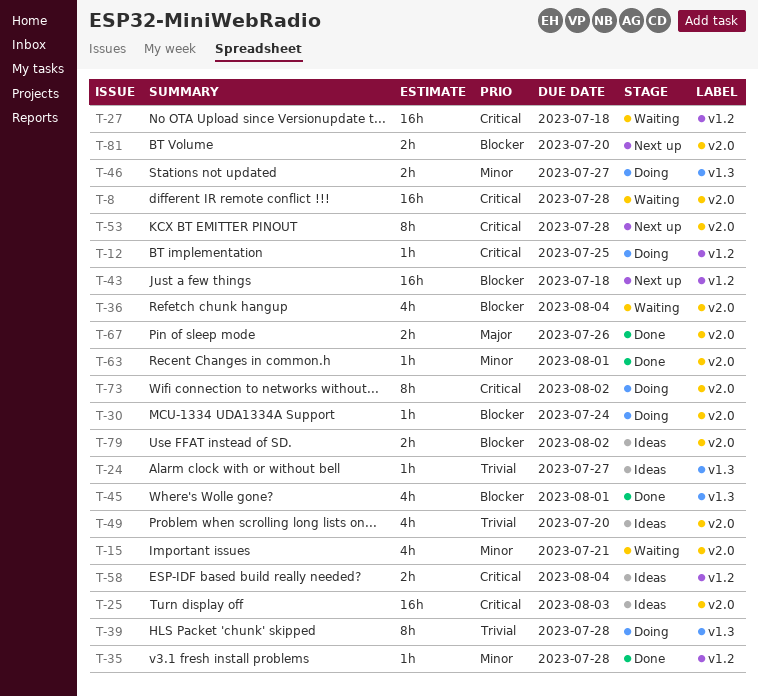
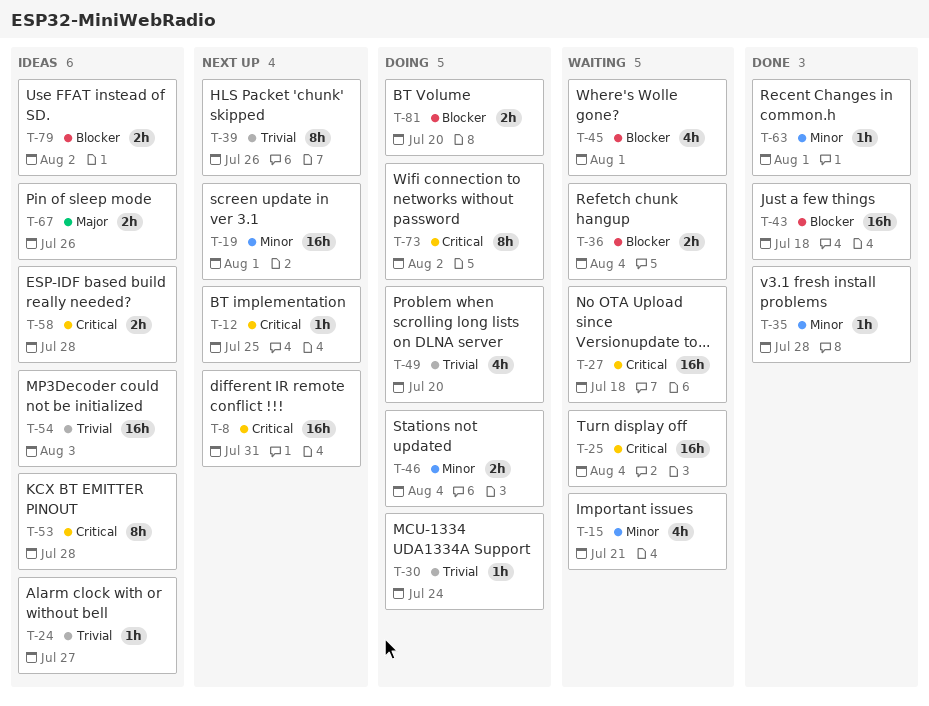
T-8, status: Waiting -> Next up
T-8, due: Jul 28 -> Jul 31
T-12, status: Doing -> Next up
T-19: none -> present
T-25, status: Ideas -> Waiting
T-25, due: Aug 3 -> Aug 4
T-30, priority: Blocker -> Trivial
T-36, estimate: 4h -> 2h
T-39, status: Doing -> Next up
T-39, due: Jul 28 -> Jul 26
T-43, status: Next up -> Done
T-45, status: Done -> Waiting
T-46, due: Jul 27 -> Aug 4
T-49, status: Ideas -> Doing
T-53, status: Next up -> Ideas
T-54: none -> present
T-58, due: Aug 4 -> Jul 28
T-67, status: Done -> Ideas
T-81, status: Next up -> Doing

